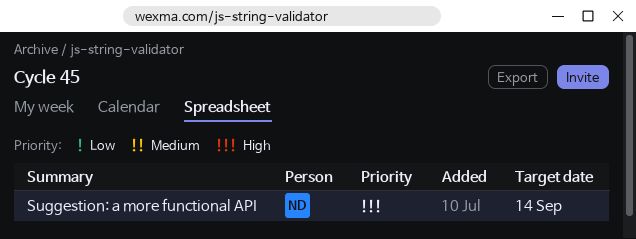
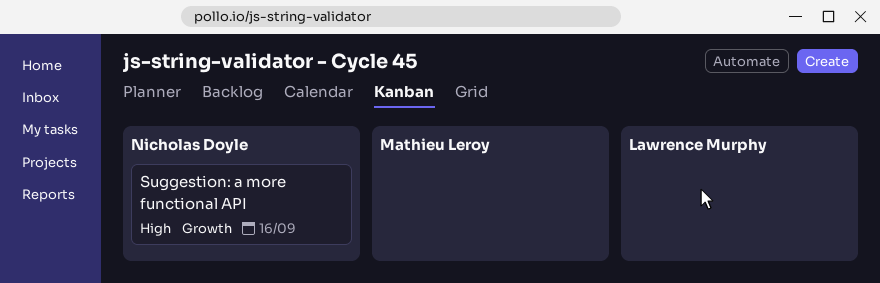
Suggestion: a more functional API, due: Sep 14 -> Sep 16

